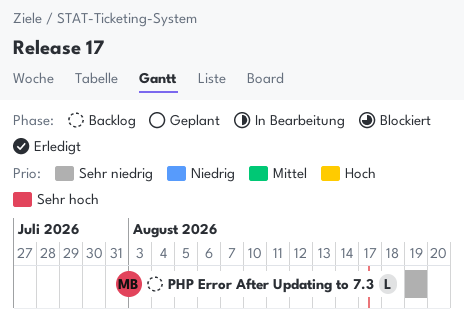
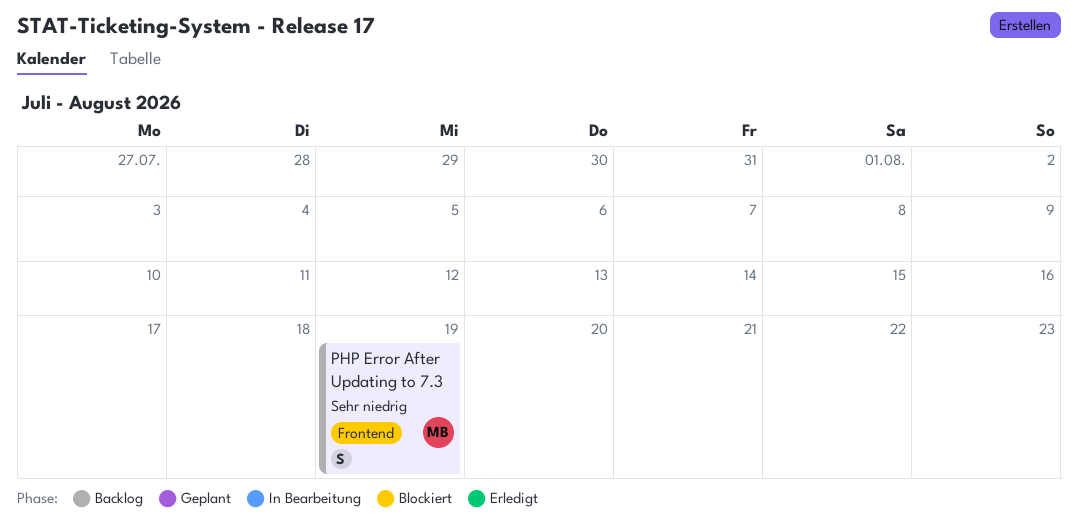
PHP Error After Updating to 7.3, estimate: L -> S

